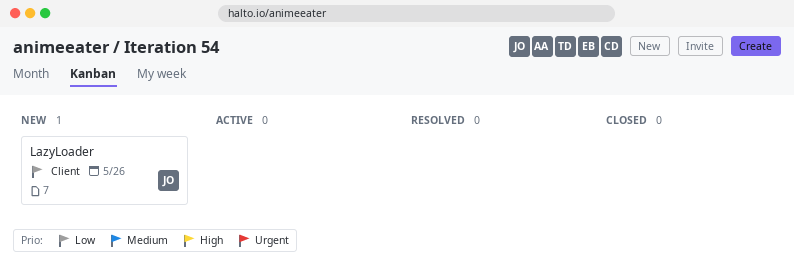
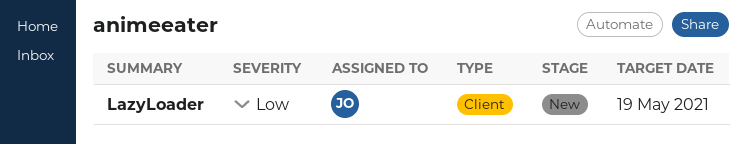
LazyLoader, due: May 26 -> May 19

